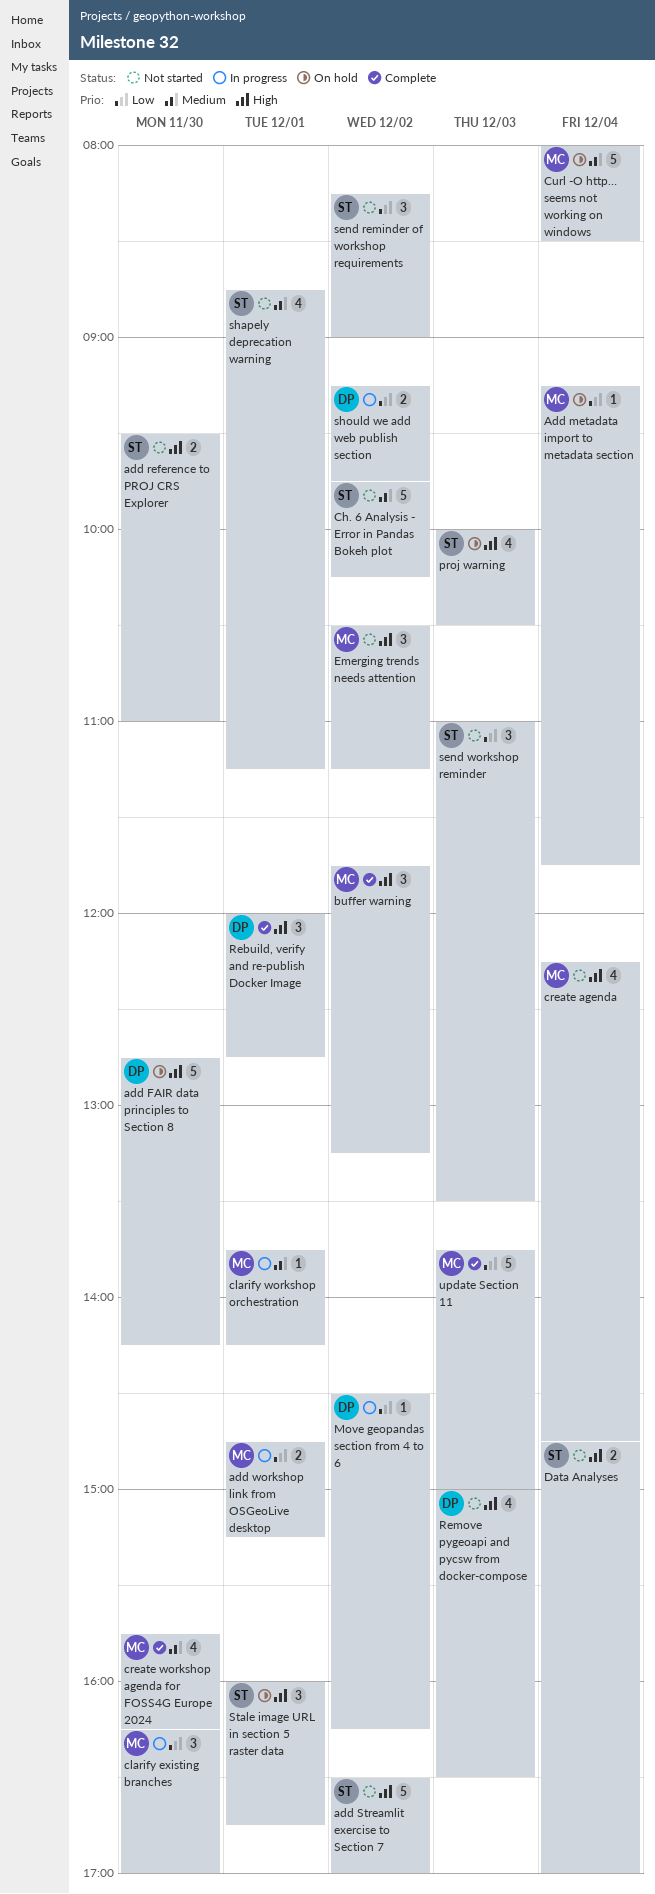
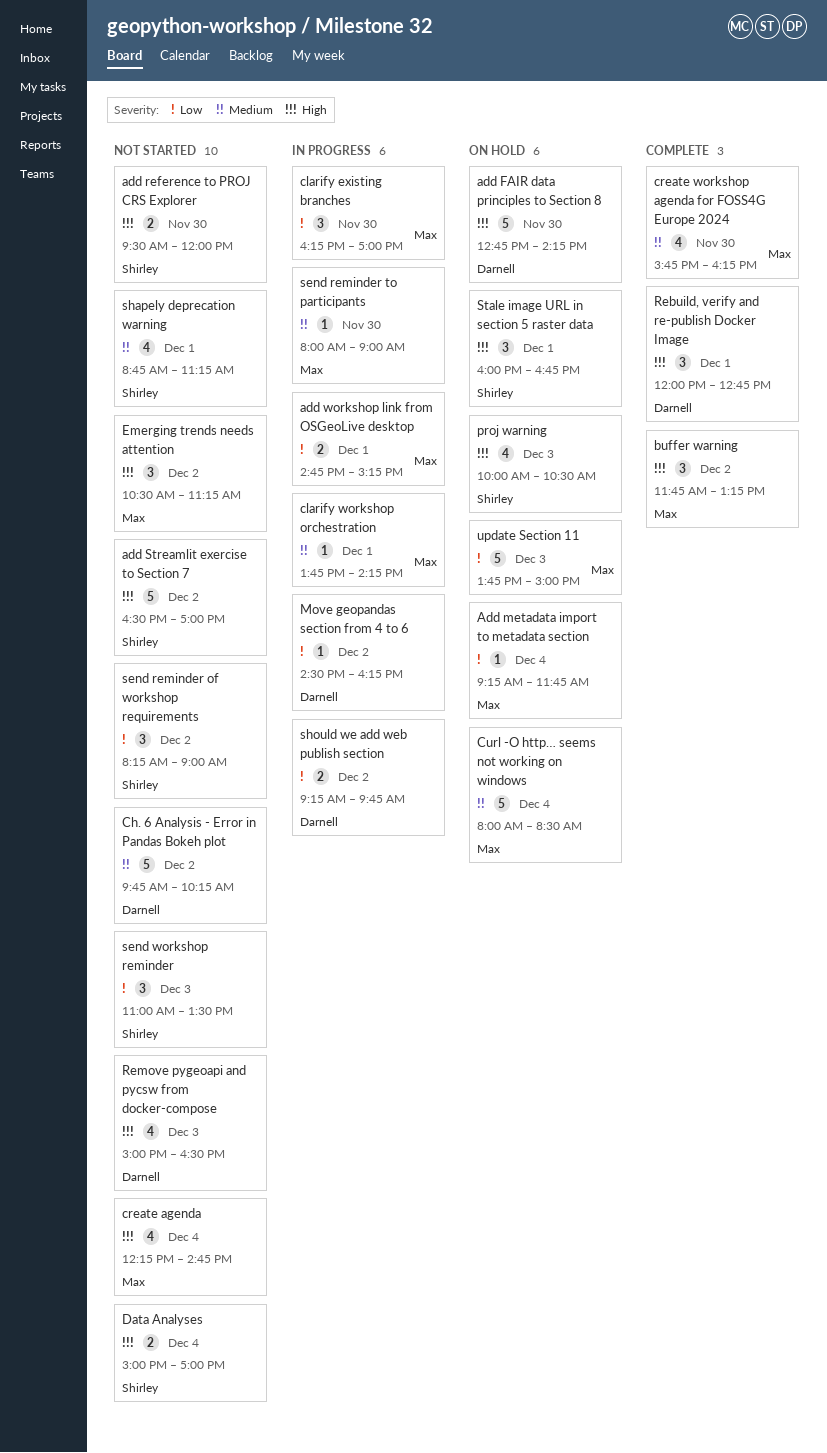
add reference to PROJ CRS Explorer, ends: 11:00 -> 12:00
Ch. 6 Analysis - Error in Pandas Bokeh plot, owner: Shirley -> Darnell
Data Analyses, begins: 14:45 -> 15:00
send reminder to participants: none -> present
update Section 11, status: Complete -> On hold

